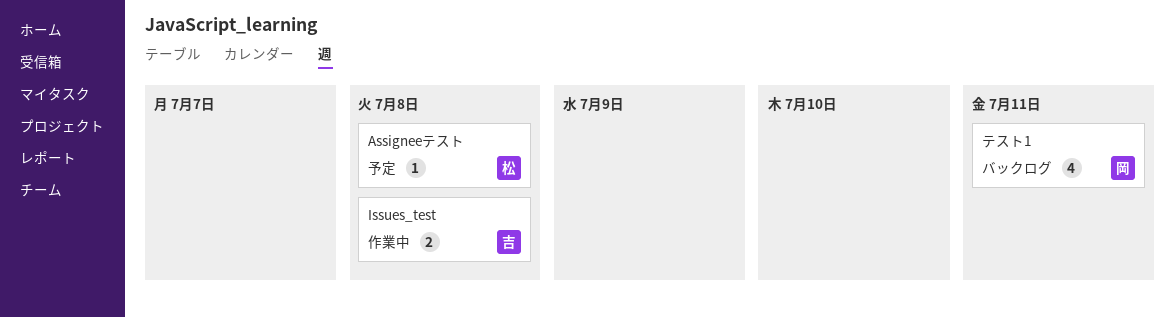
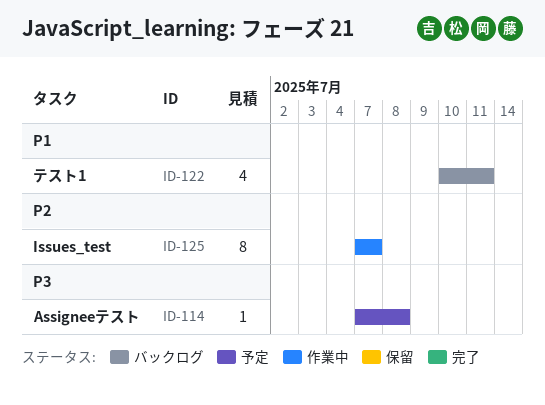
Issues_test, estimate: 2 -> 8
Issues_test, due: Jul 8 -> Jul 7

